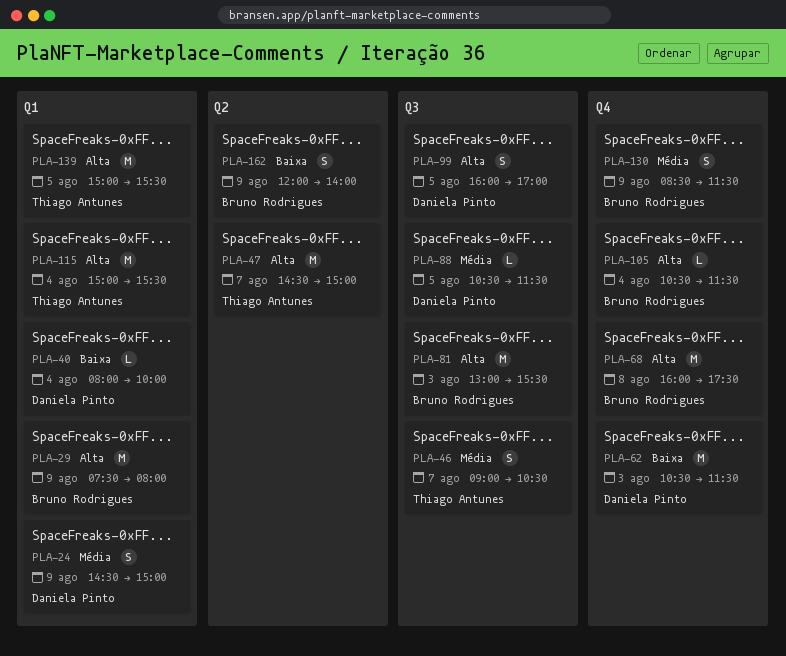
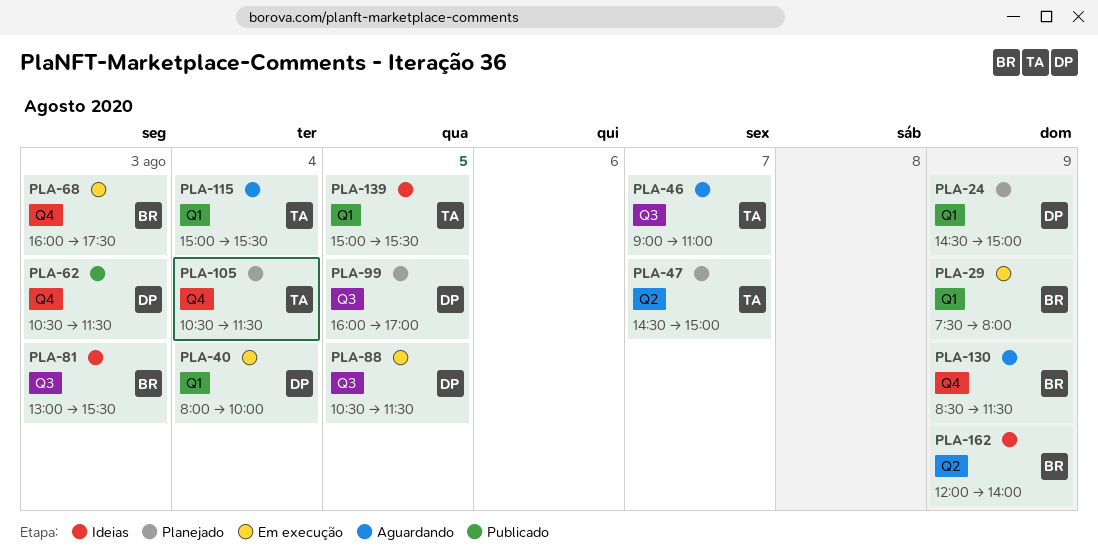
PLA-46, ends: 10:30 -> 11:00
PLA-68, day: Aug 8 -> Aug 3
PLA-105, owner: Bruno Rodrigues -> Thiago Antunes

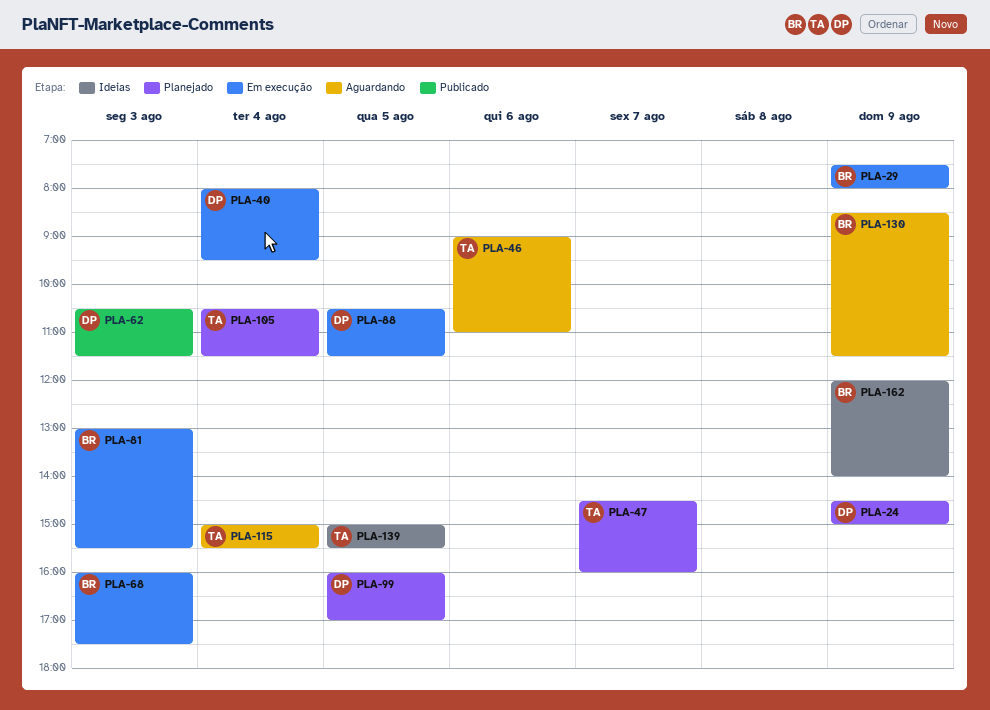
PLA-40, ends: 10:00 -> 09:30
PLA-46, day: Aug 7 -> Aug 6
PLA-47, ends: 15:00 -> 16:00
PLA-81, status: Ideias -> Em execução

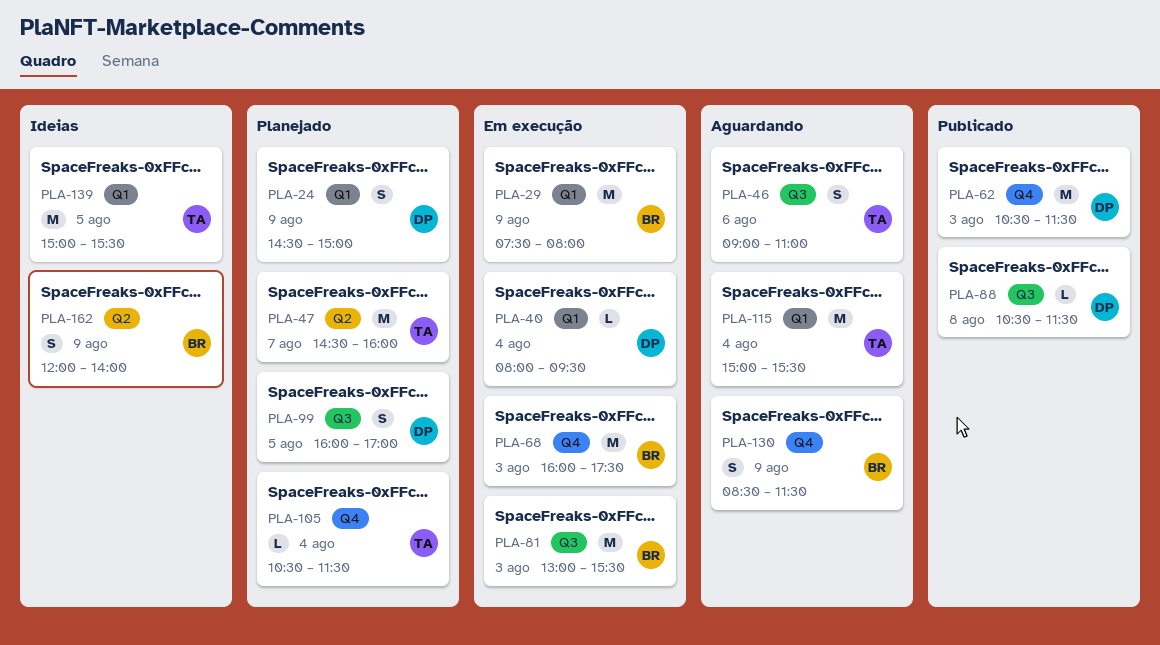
PLA-88, status: Em execução -> Publicado
PLA-88, day: Aug 5 -> Aug 8

